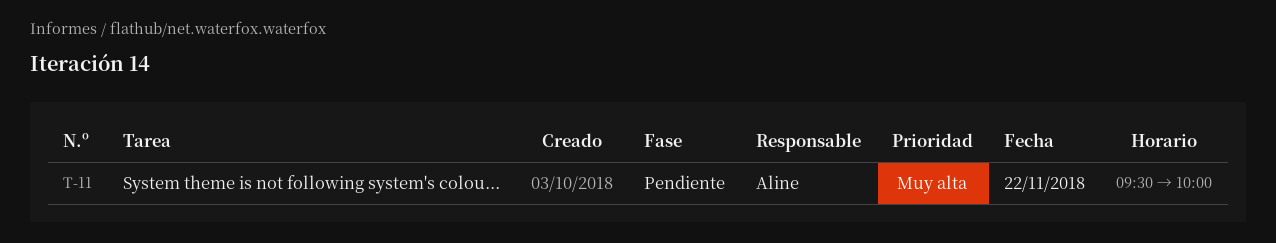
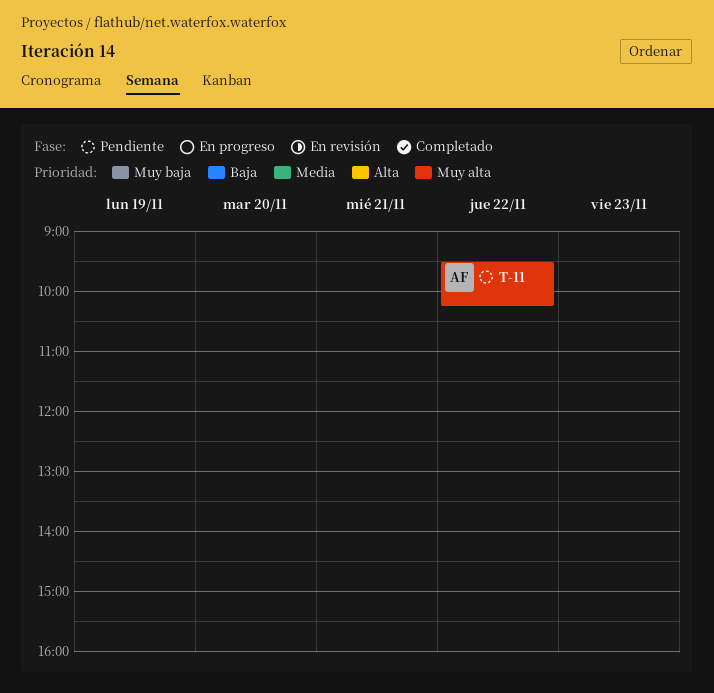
T-11, ends: 10:00 -> 10:15

